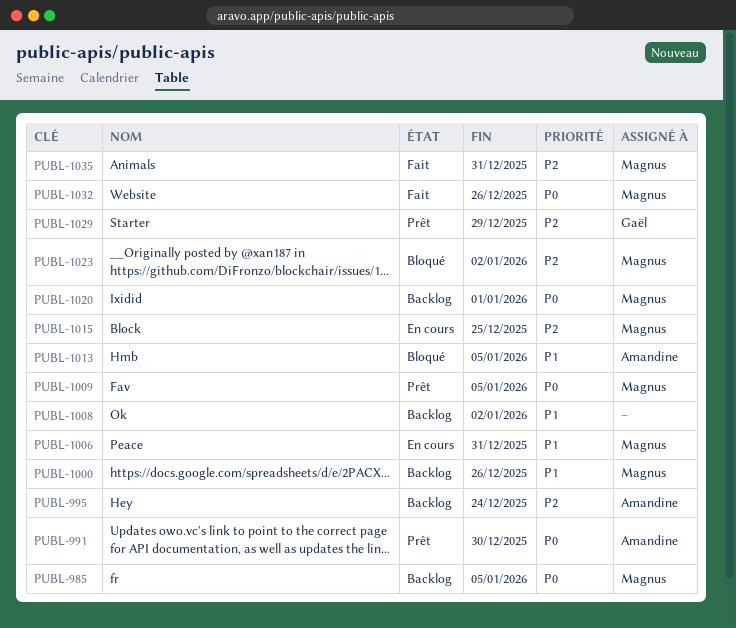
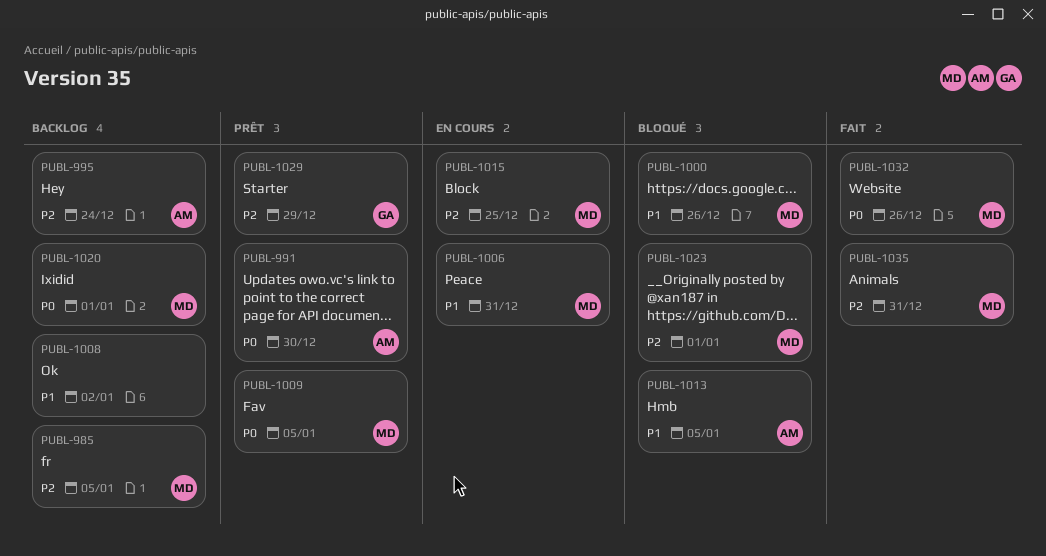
PUBL-985, priority: P0 -> P2
PUBL-1000, status: Backlog -> Bloqué
PUBL-1023, due: Jan 2 -> Jan 1

